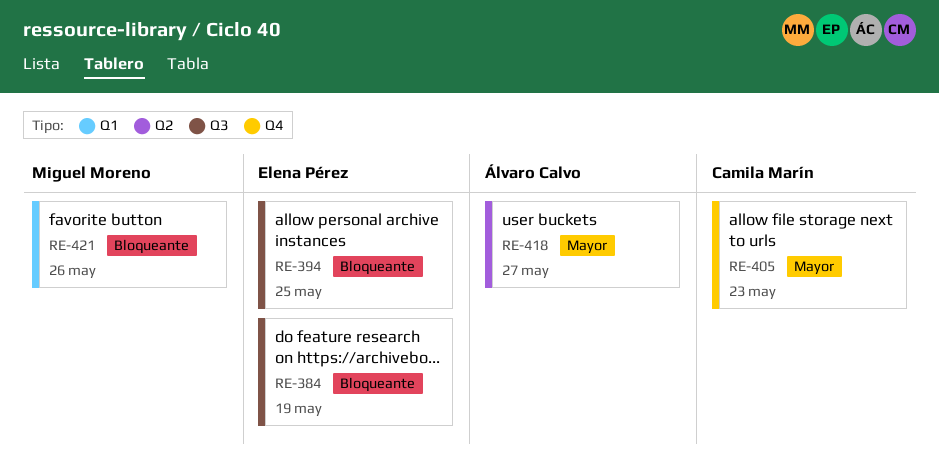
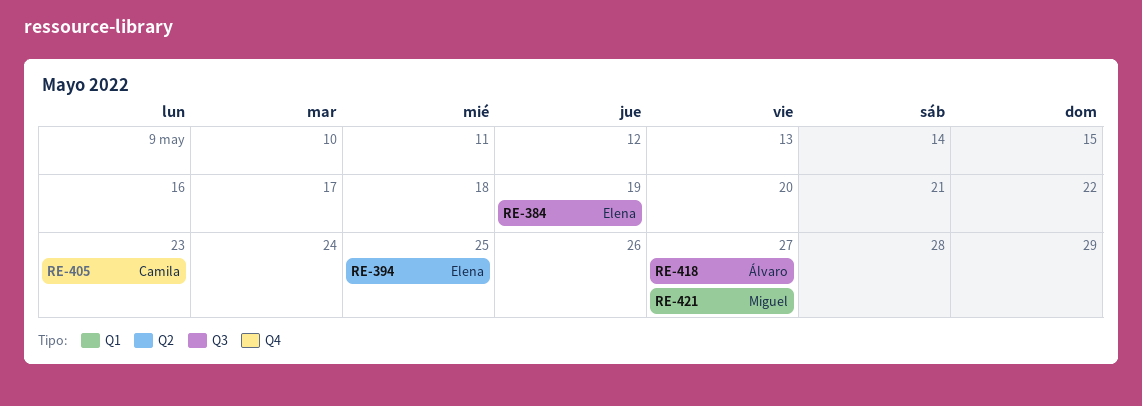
RE-394, label: Q3 -> Q2
RE-418, label: Q2 -> Q3
RE-421, due: May 26 -> May 27

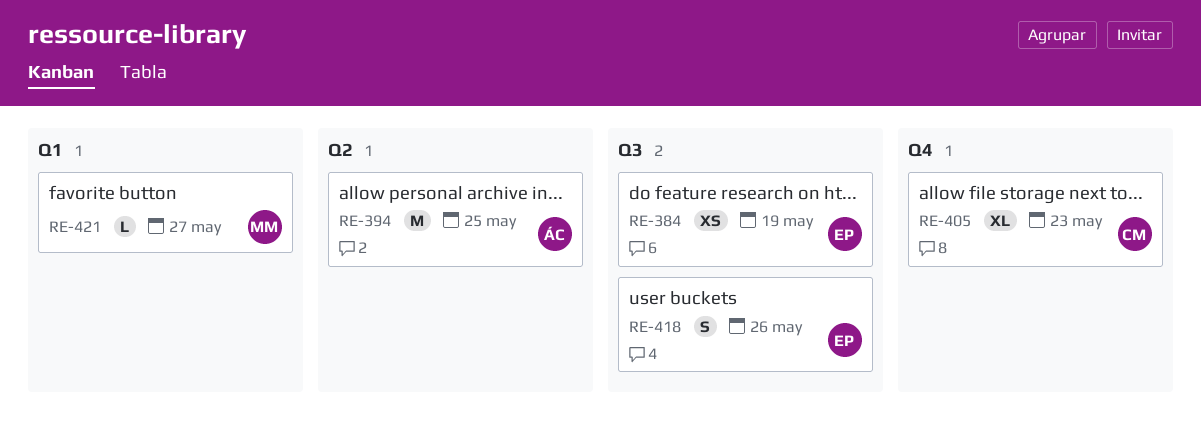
RE-394, owner: Elena -> Álvaro
RE-418, owner: Álvaro -> Elena
RE-418, due: May 27 -> May 26

